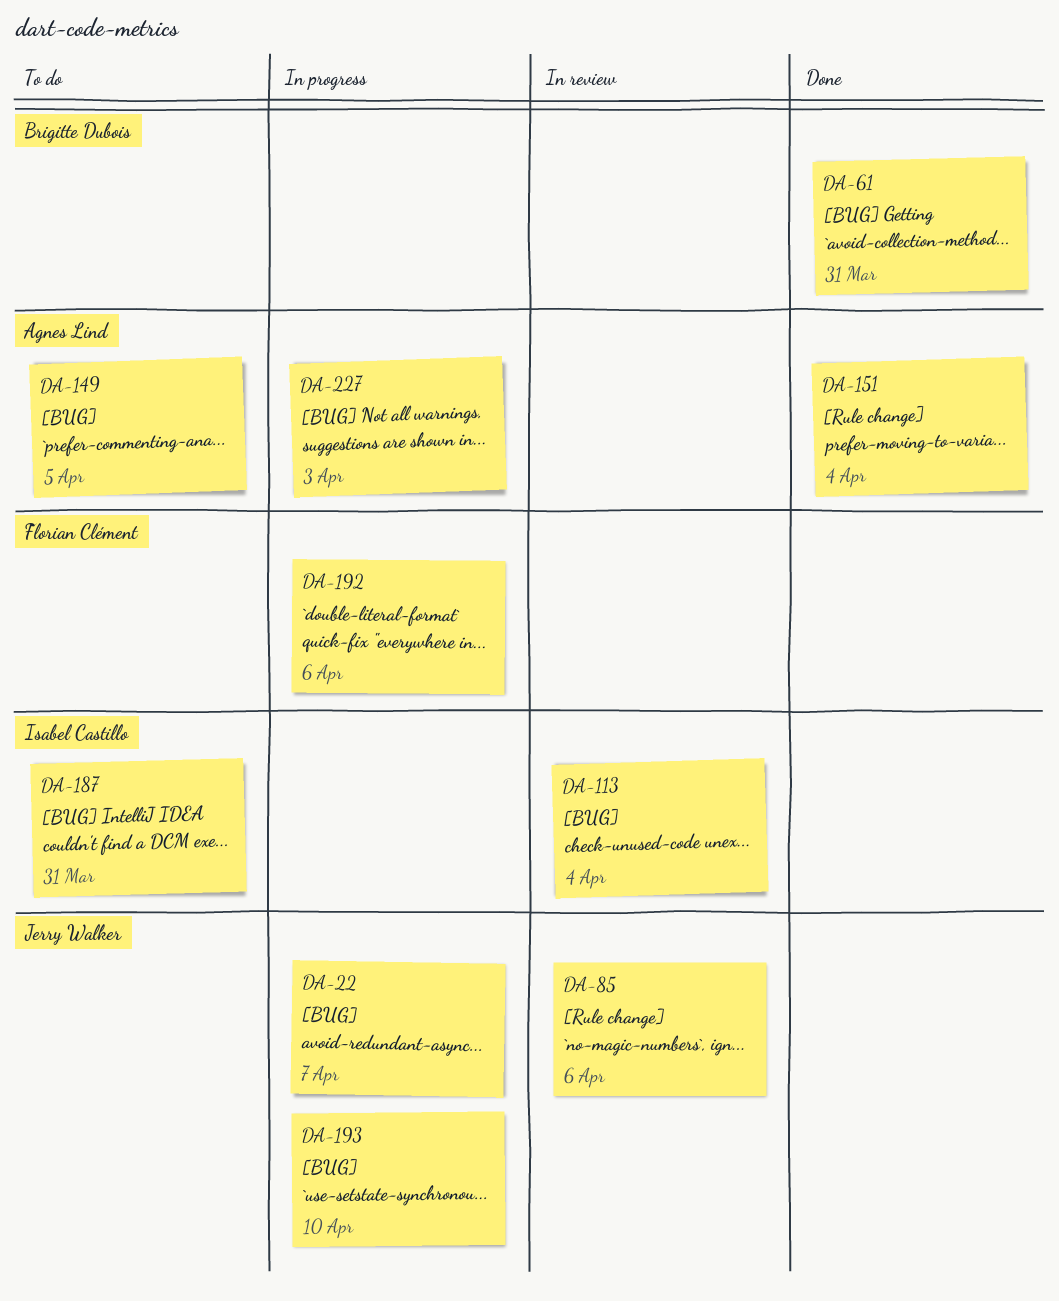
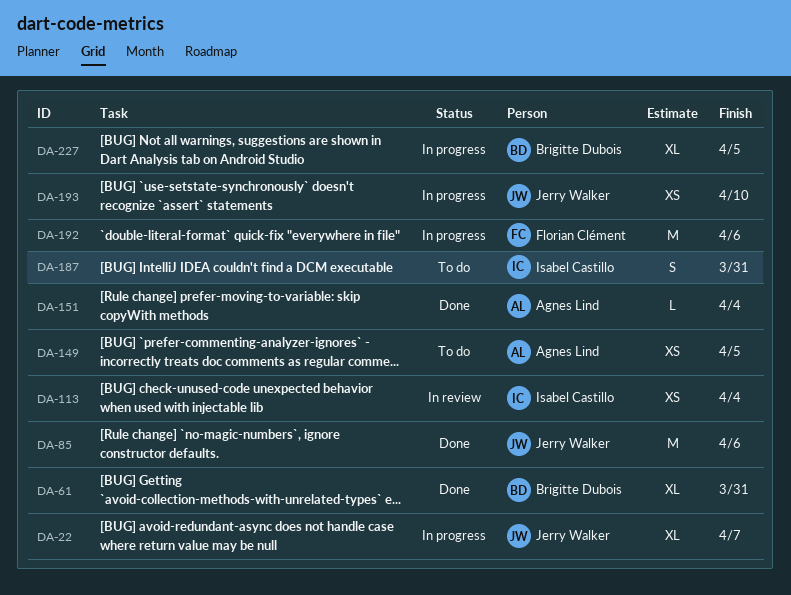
DA-85, status: In review -> Done
DA-227, owner: Agnes Lind -> Brigitte Dubois
DA-227, due: Apr 3 -> Apr 5

